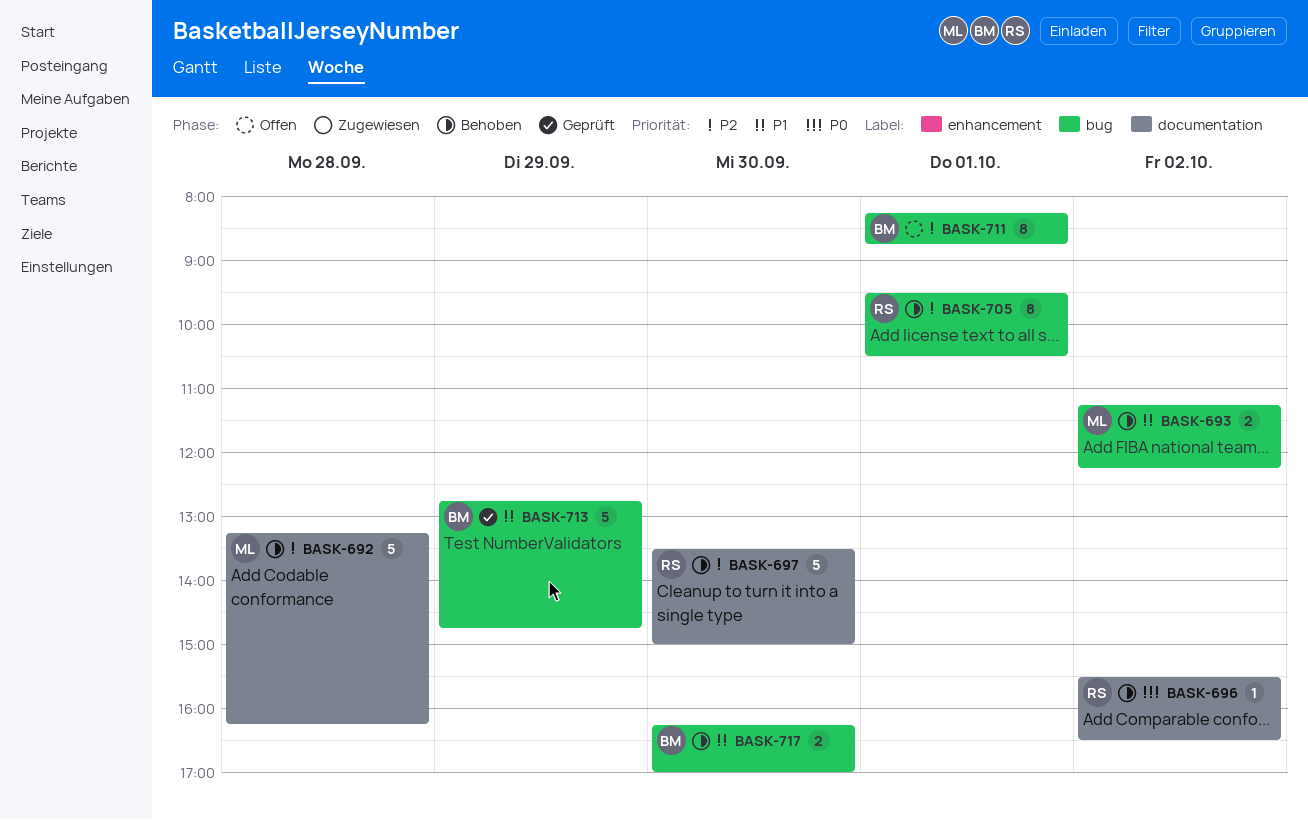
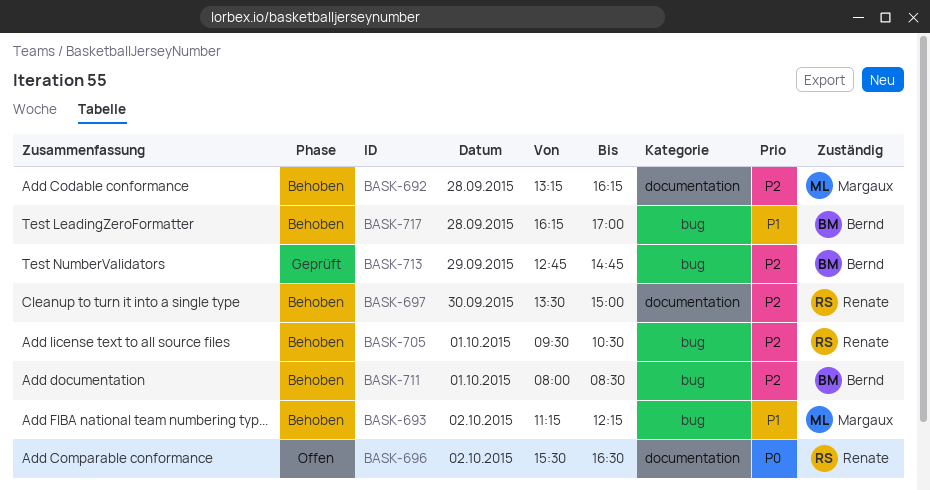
BASK-696, status: Behoben -> Offen
BASK-711, status: Offen -> Behoben
BASK-711, begins: 08:15 -> 08:00
BASK-711, ends: 08:45 -> 08:30
BASK-713, priority: P1 -> P2
BASK-717, day: Sep 30 -> Sep 28

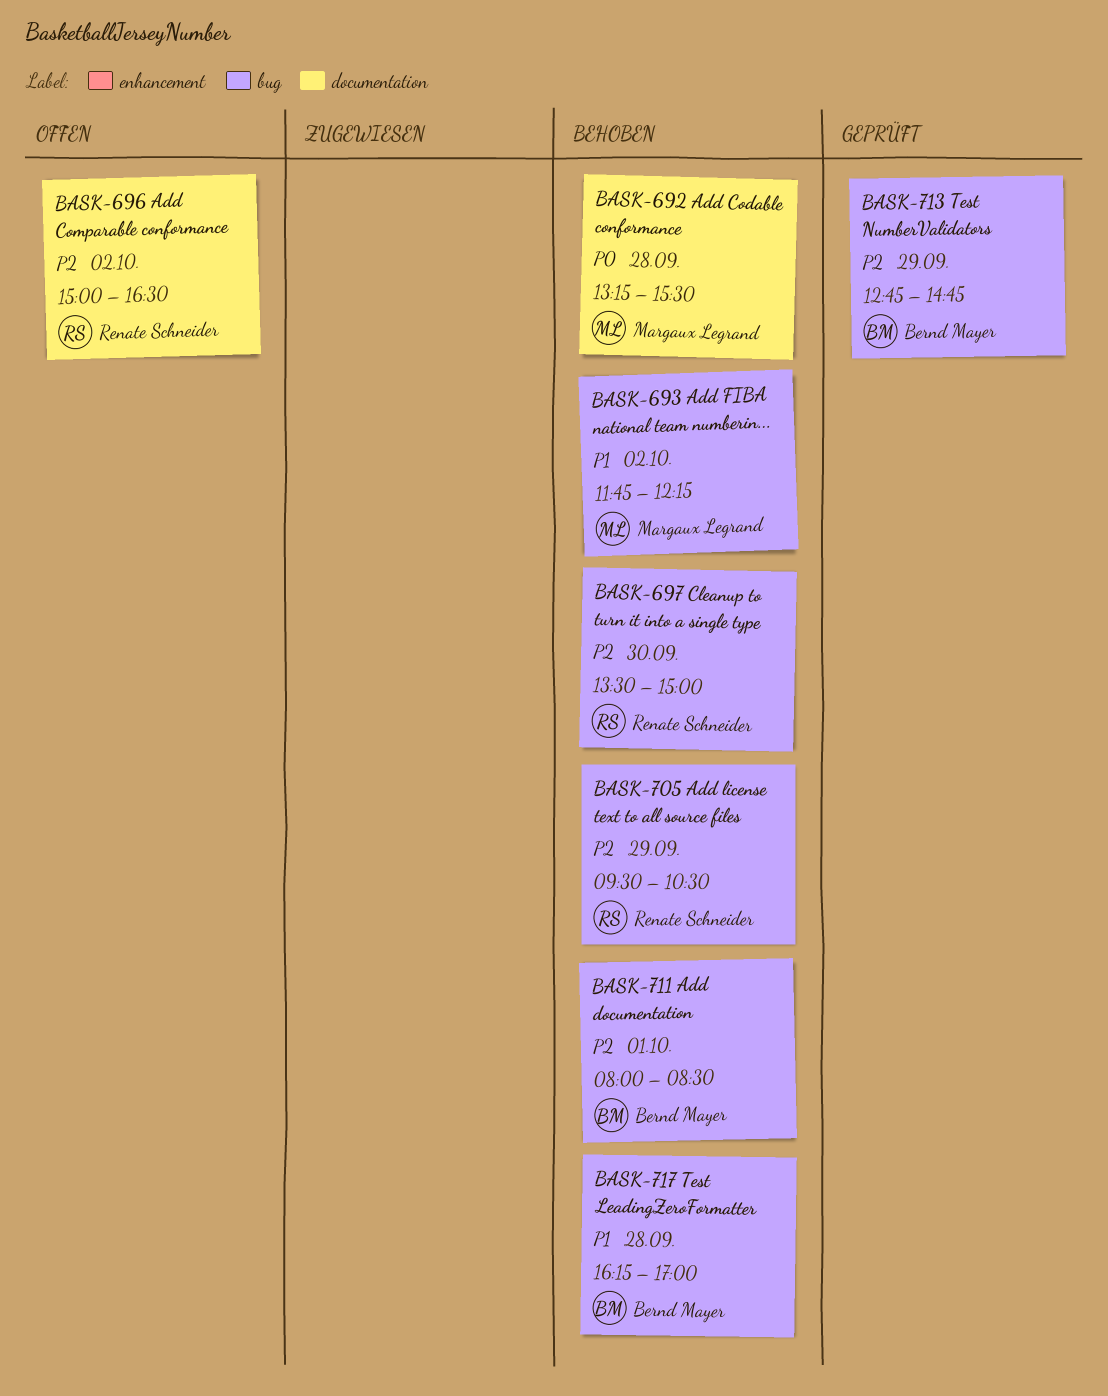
BASK-692, priority: P2 -> P0
BASK-692, ends: 16:15 -> 15:30
BASK-693, begins: 11:15 -> 11:45
BASK-696, priority: P0 -> P2
BASK-696, begins: 15:30 -> 15:00
BASK-697, label: documentation -> bug
BASK-705, day: Oct 1 -> Sep 29

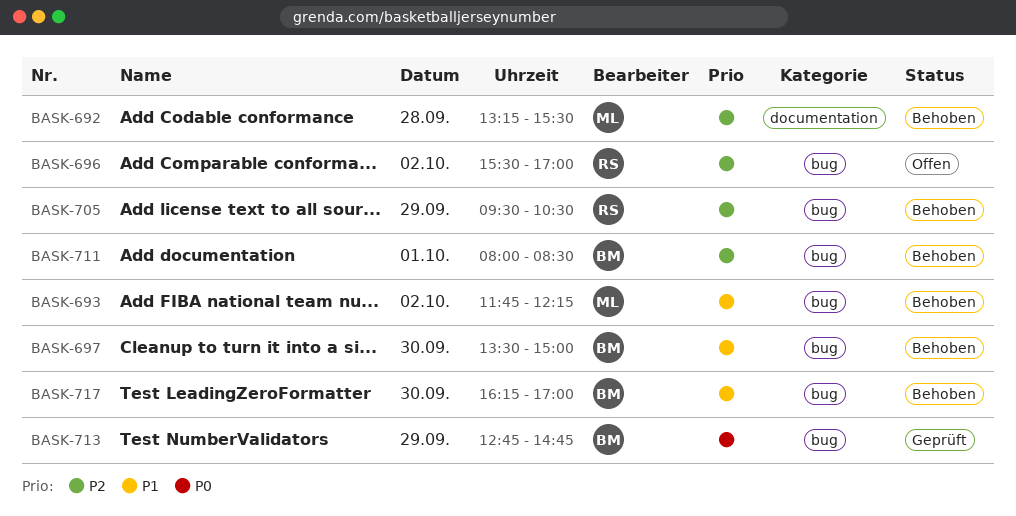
BASK-692, priority: P0 -> P2
BASK-696, label: documentation -> bug
BASK-696, begins: 15:00 -> 15:30
BASK-696, ends: 16:30 -> 17:00
BASK-697, owner: Renate Schneider -> Bernd Mayer
BASK-697, priority: P2 -> P1
BASK-713, priority: P2 -> P0
BASK-717, day: Sep 28 -> Sep 30

